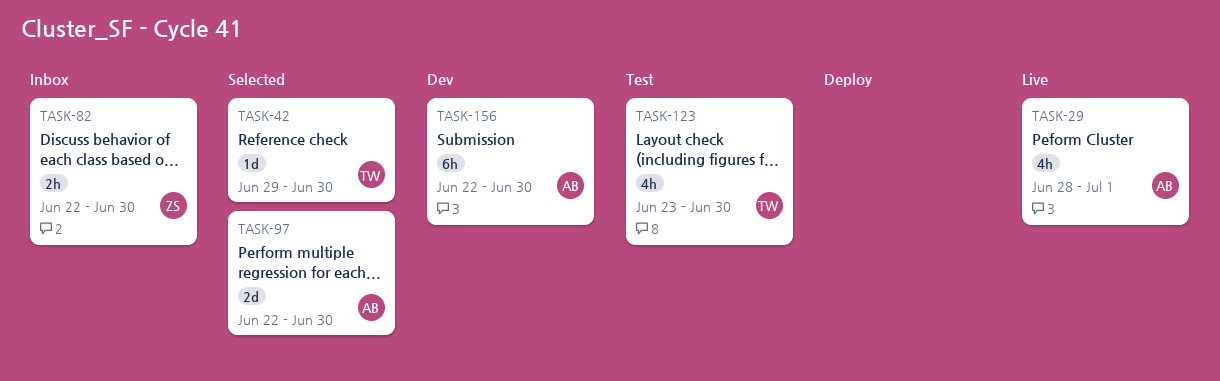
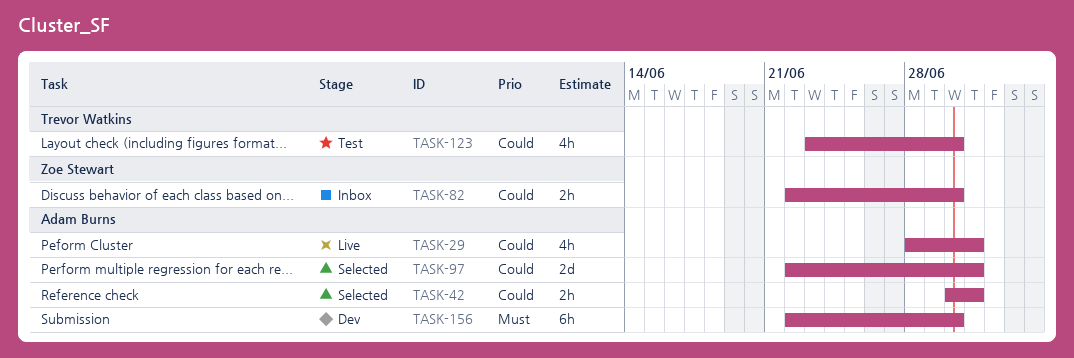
TASK-42, owner: Trevor Watkins -> Adam Burns
TASK-42, estimate: 1d -> 2h
TASK-42, start: Jun 29 -> Jun 30
TASK-42, due: Jun 30 -> Jul 1
TASK-97, due: Jun 30 -> Jul 1

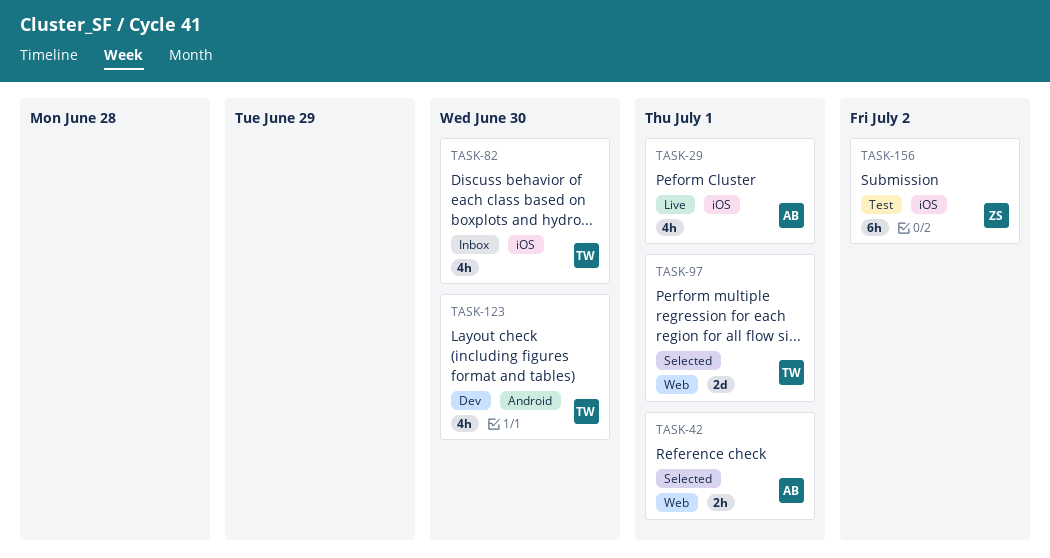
TASK-82, owner: Zoe Stewart -> Trevor Watkins
TASK-82, estimate: 2h -> 4h
TASK-97, owner: Adam Burns -> Trevor Watkins
TASK-123, status: Test -> Dev
TASK-156, status: Dev -> Test
TASK-156, owner: Adam Burns -> Zoe Stewart
TASK-156, due: Jun 30 -> Jul 2

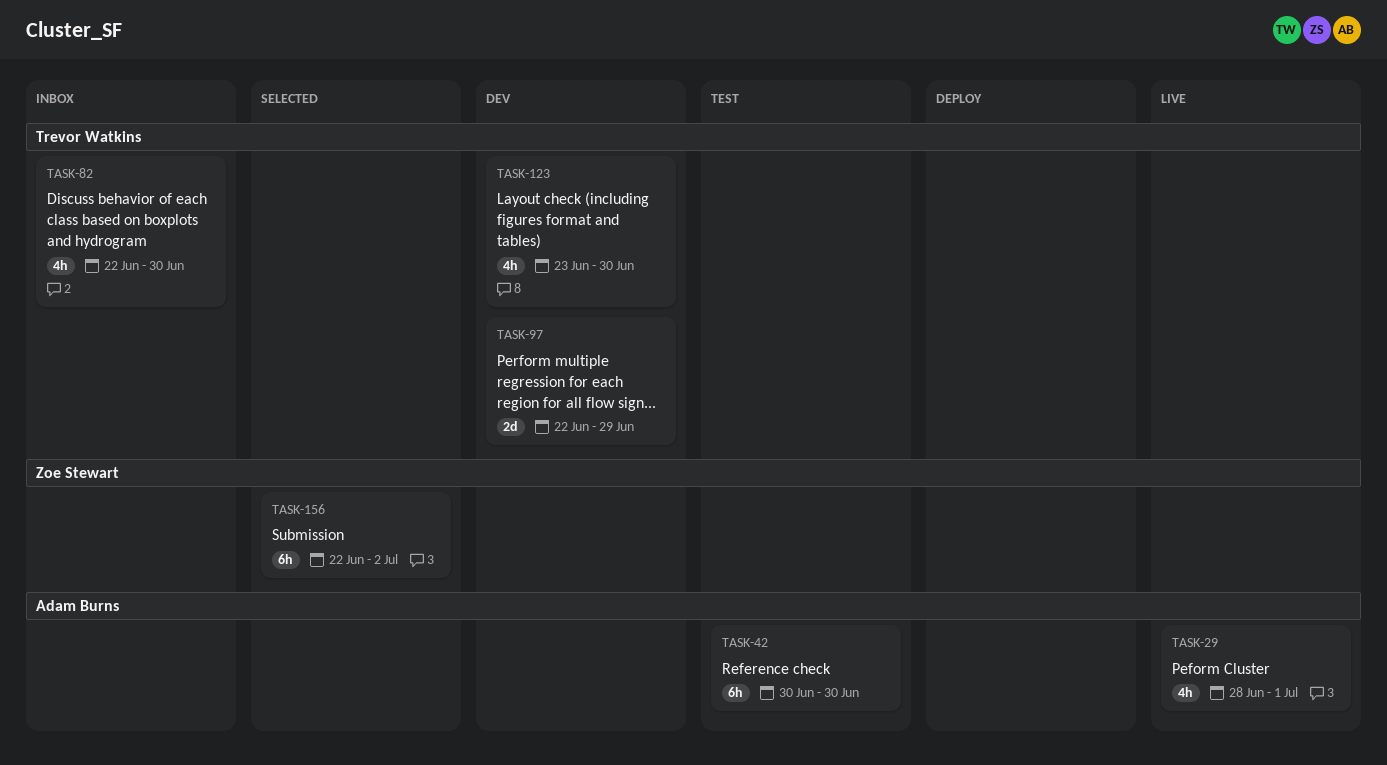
TASK-42, status: Selected -> Test
TASK-42, estimate: 2h -> 6h
TASK-42, due: Jul 1 -> Jun 30
TASK-97, status: Selected -> Dev
TASK-97, due: Jul 1 -> Jun 29
TASK-156, status: Test -> Selected

